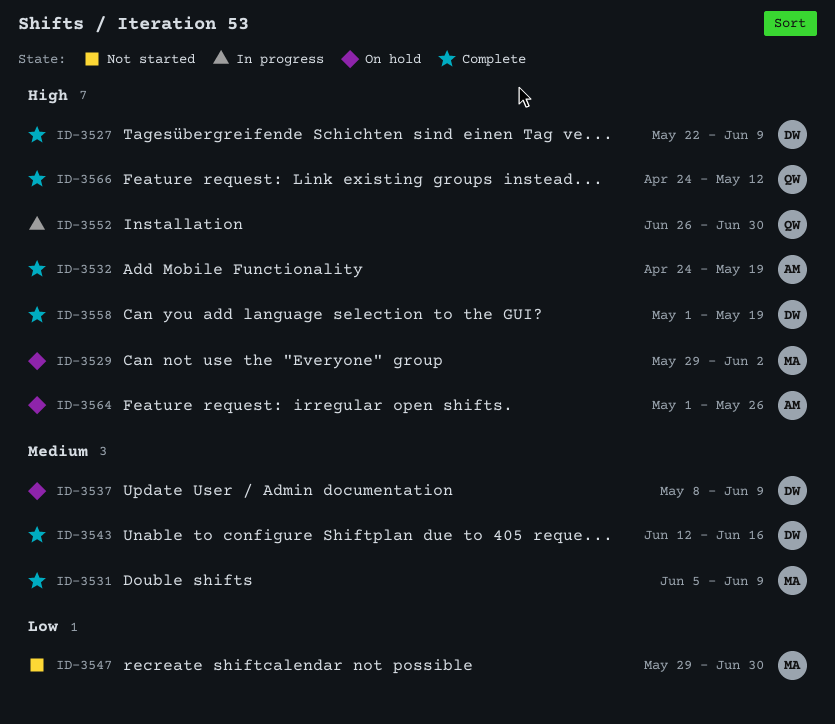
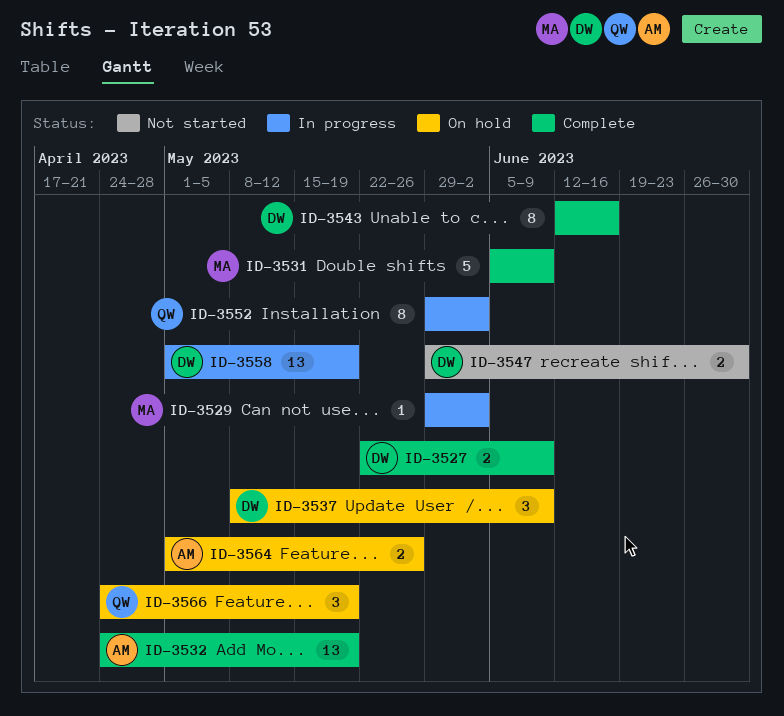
ID-3529, status: On hold -> In progress
ID-3547, owner: MA -> DW
ID-3552, start: Jun 26 -> May 29
ID-3552, due: Jun 30 -> Jun 2
ID-3558, status: Complete -> In progress
ID-3566, status: Complete -> On hold
ID-3566, due: May 12 -> May 19

